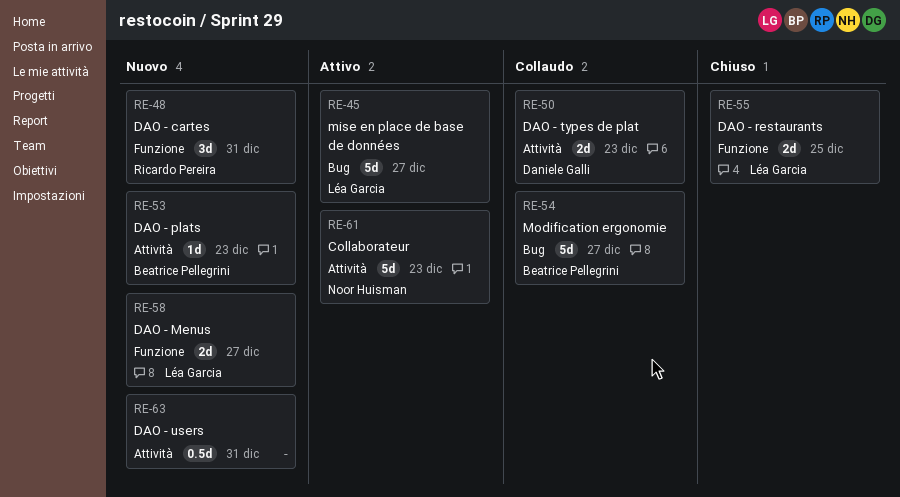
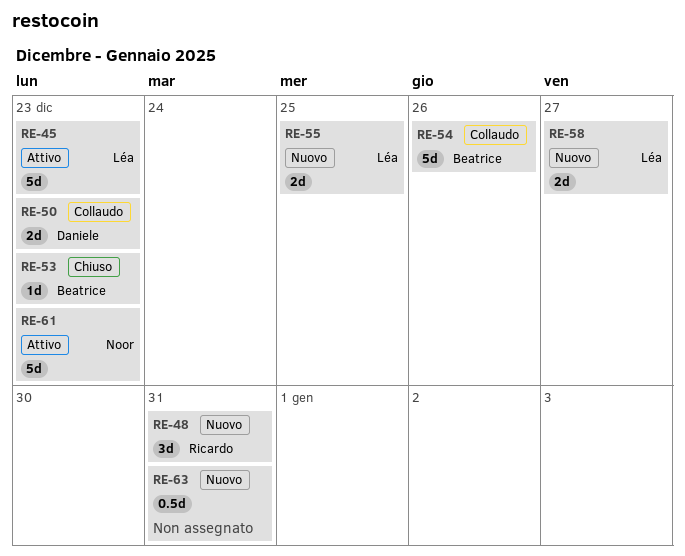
RE-45, due: Dec 27 -> Dec 23
RE-53, status: Nuovo -> Chiuso
RE-54, due: Dec 27 -> Dec 26
RE-55, status: Chiuso -> Nuovo

